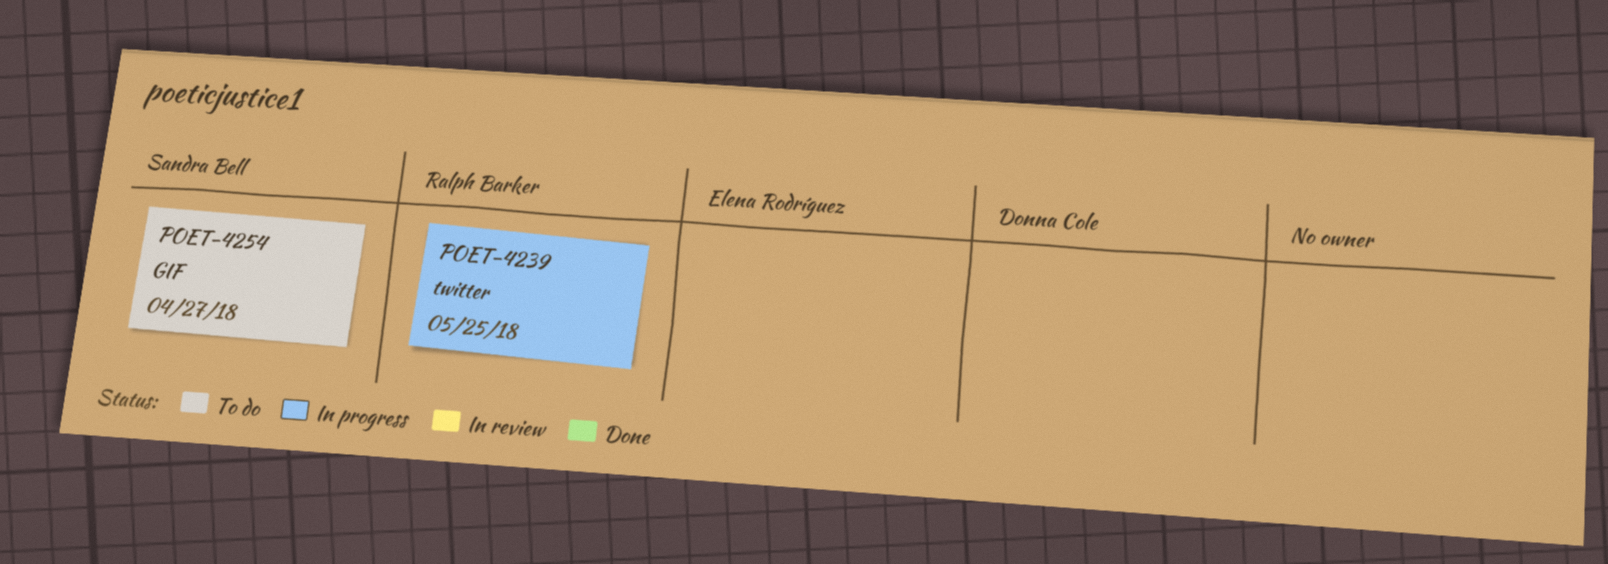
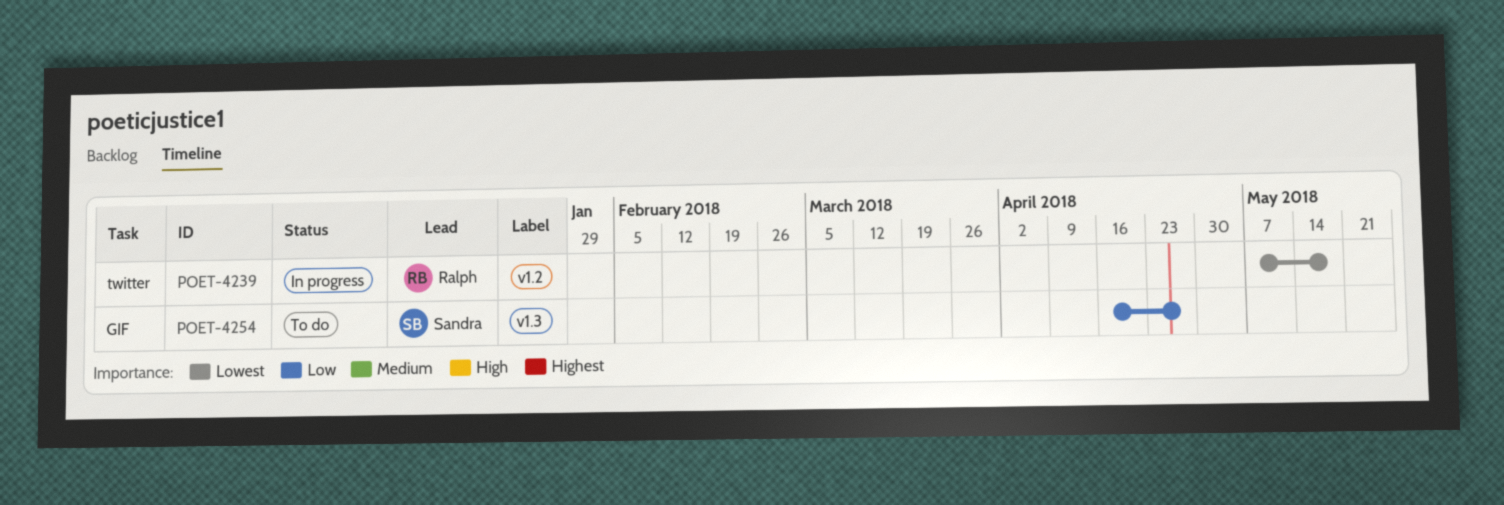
POET-4239, due: May 25 -> May 18

